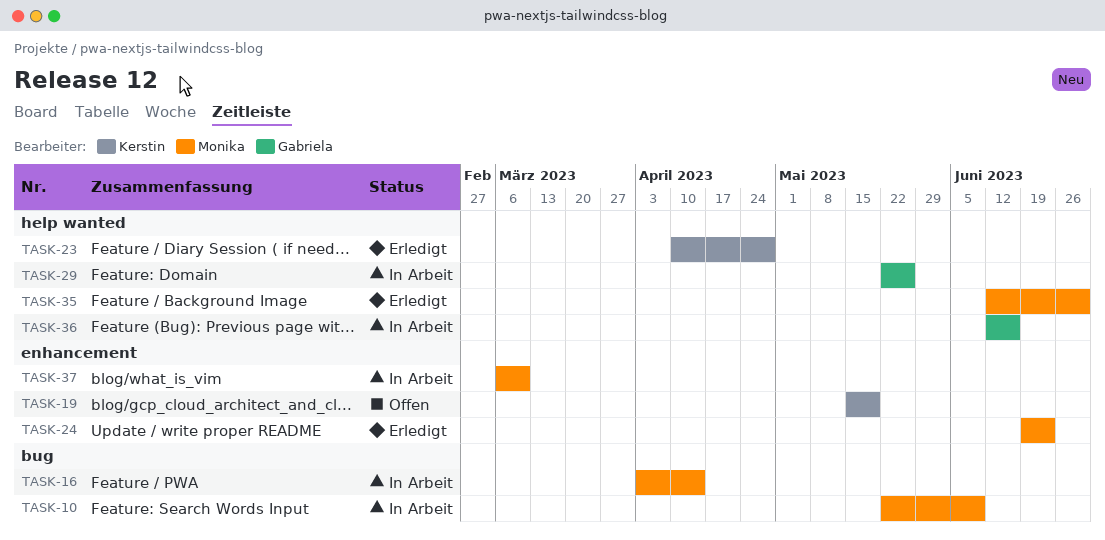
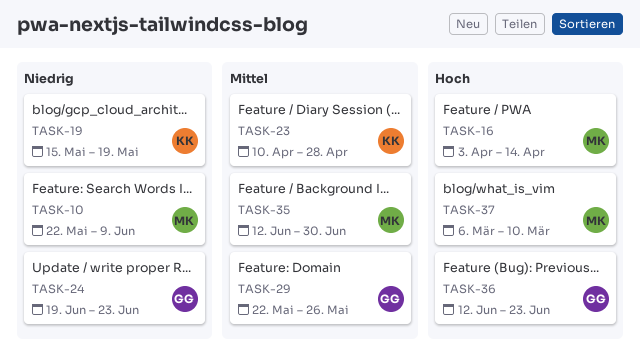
TASK-24, owner: Monika -> Gabriela
TASK-36, due: Jun 16 -> Jun 23

